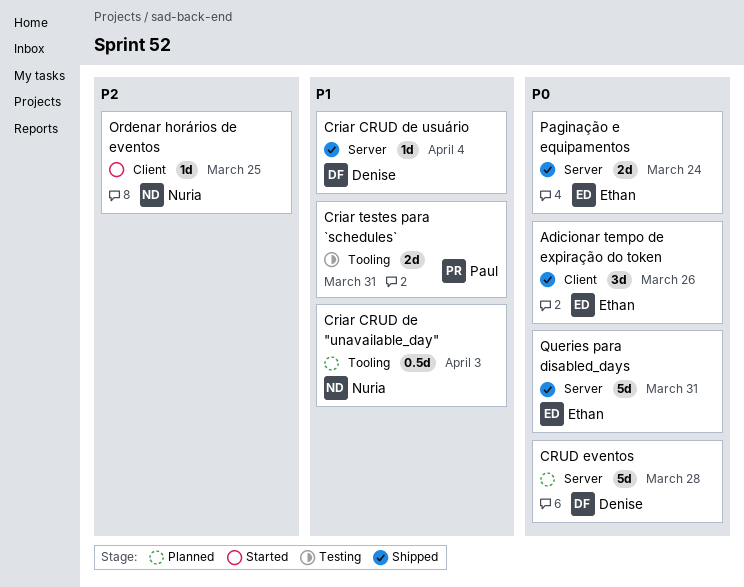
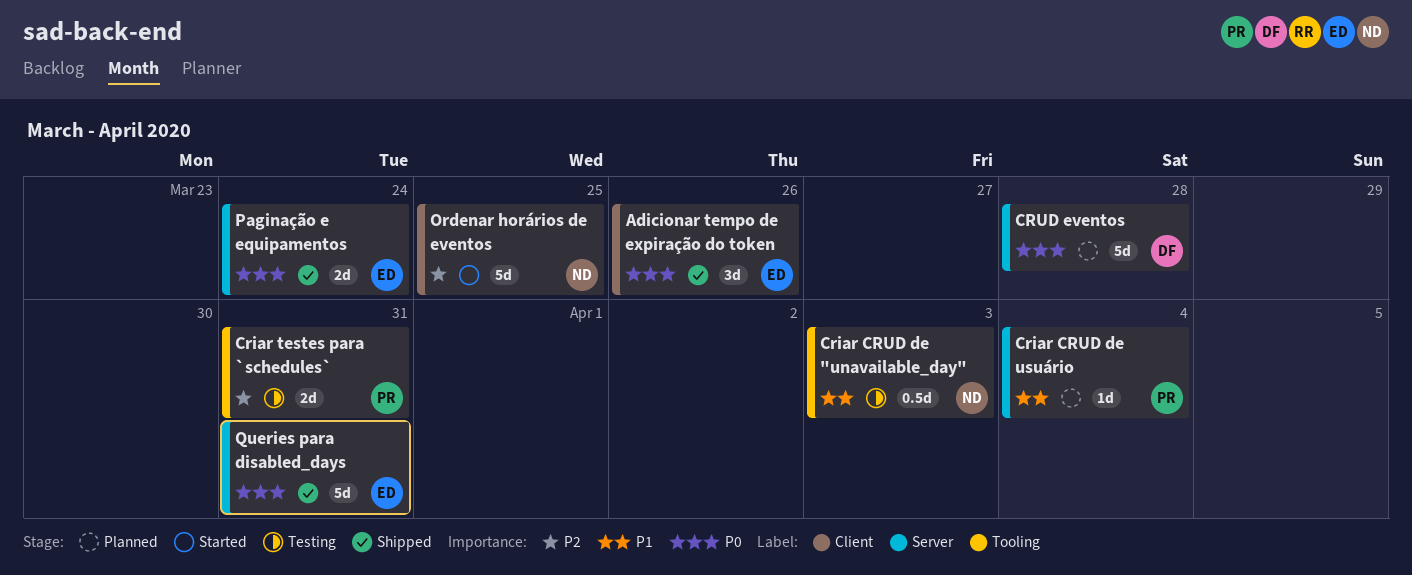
Criar CRUD de "unavailable_day", status: Planned -> Testing
Criar CRUD de usuário, status: Shipped -> Planned
Criar CRUD de usuário, owner: Denise -> Paul
Criar testes para `schedules`, priority: P1 -> P2
Ordenar horários de eventos, estimate: 1d -> 5d

